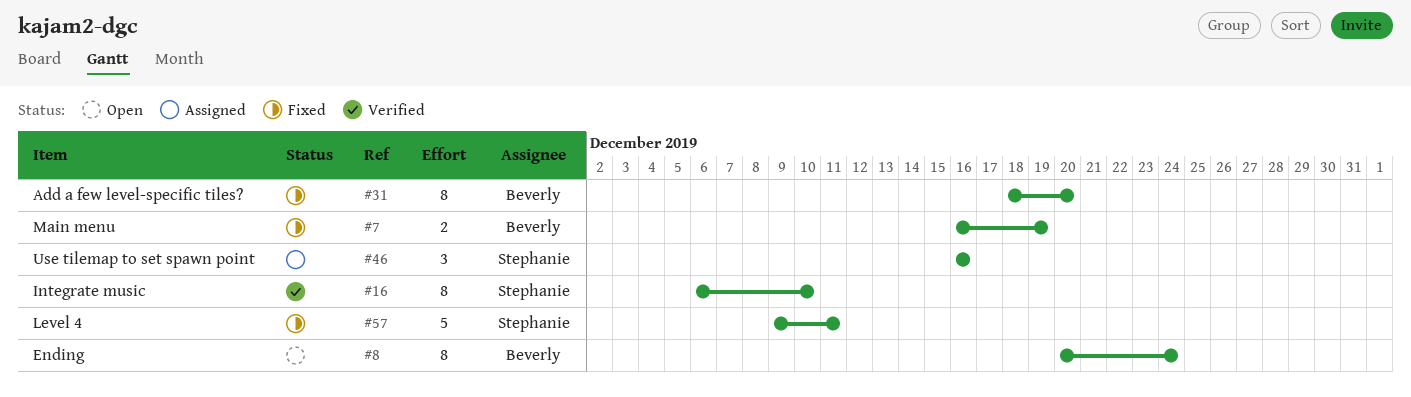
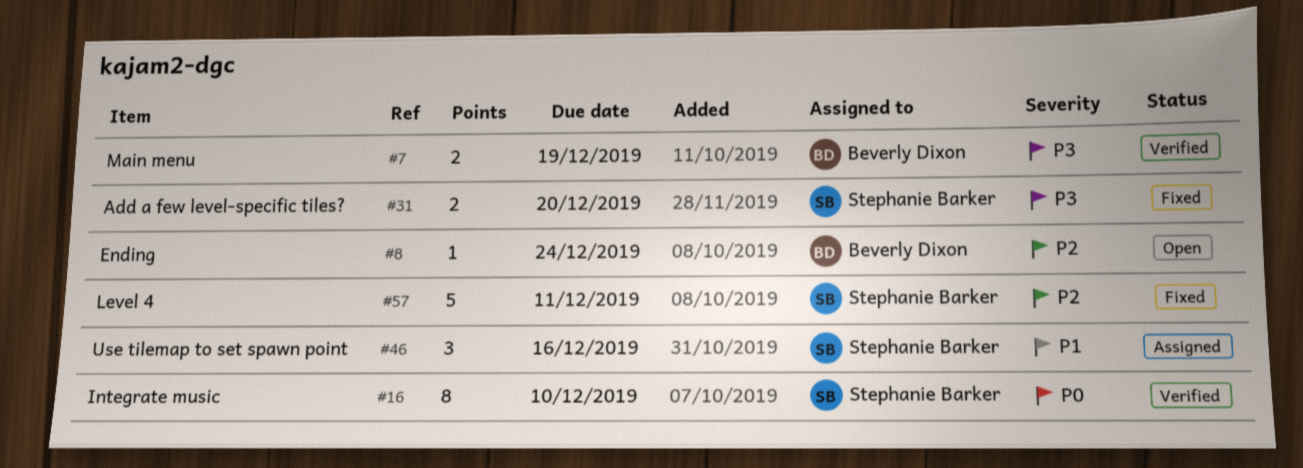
#7, status: Fixed -> Verified
#8, estimate: 8 -> 1
#31, owner: Beverly Dixon -> Stephanie Barker
#31, estimate: 8 -> 2

